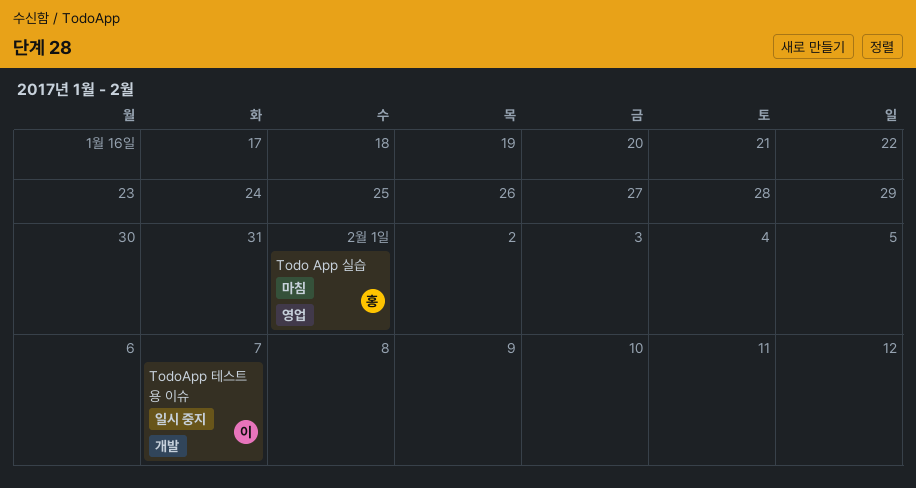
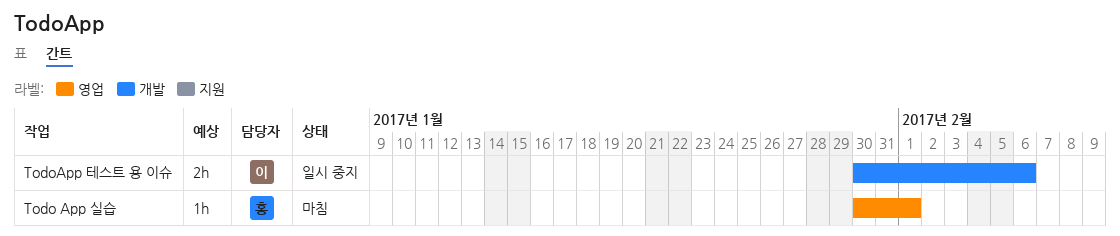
TodoApp 테스트 용 이슈, due: Feb 7 -> Feb 6

